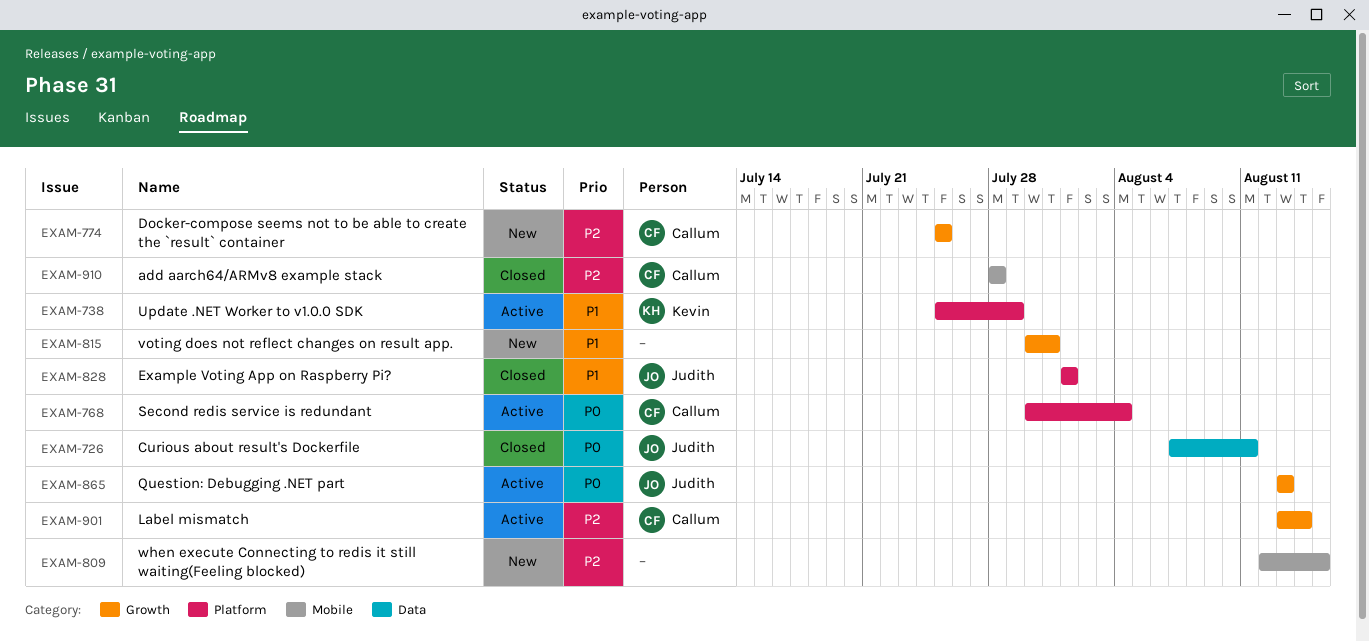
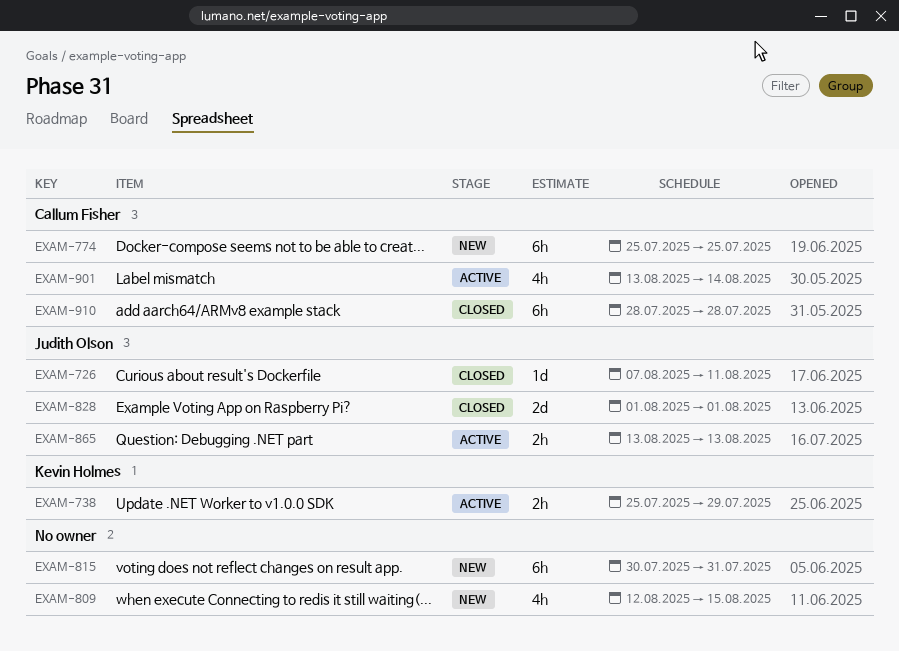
EXAM-768: present -> none

